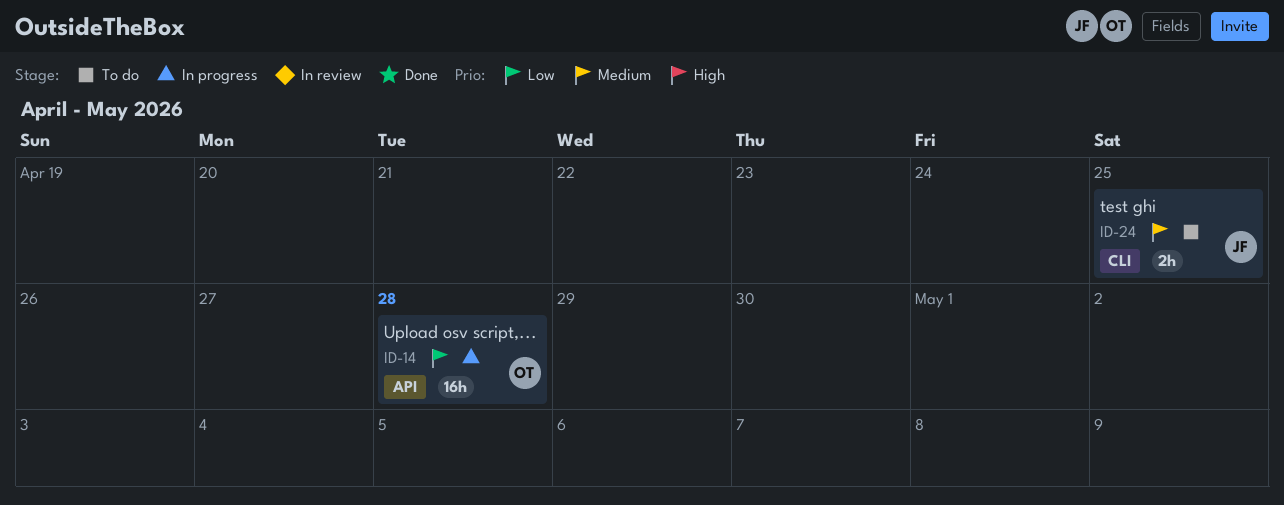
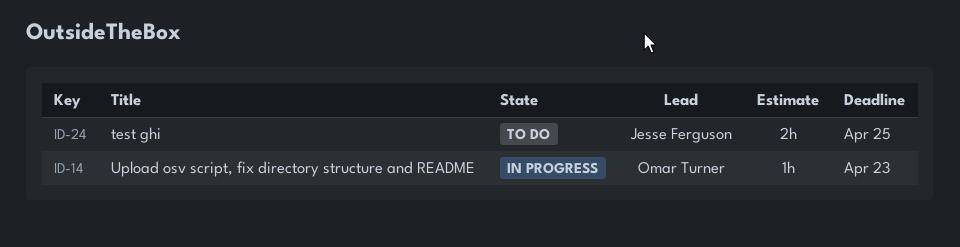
ID-14, estimate: 16h -> 1h
ID-14, due: Apr 28 -> Apr 23

